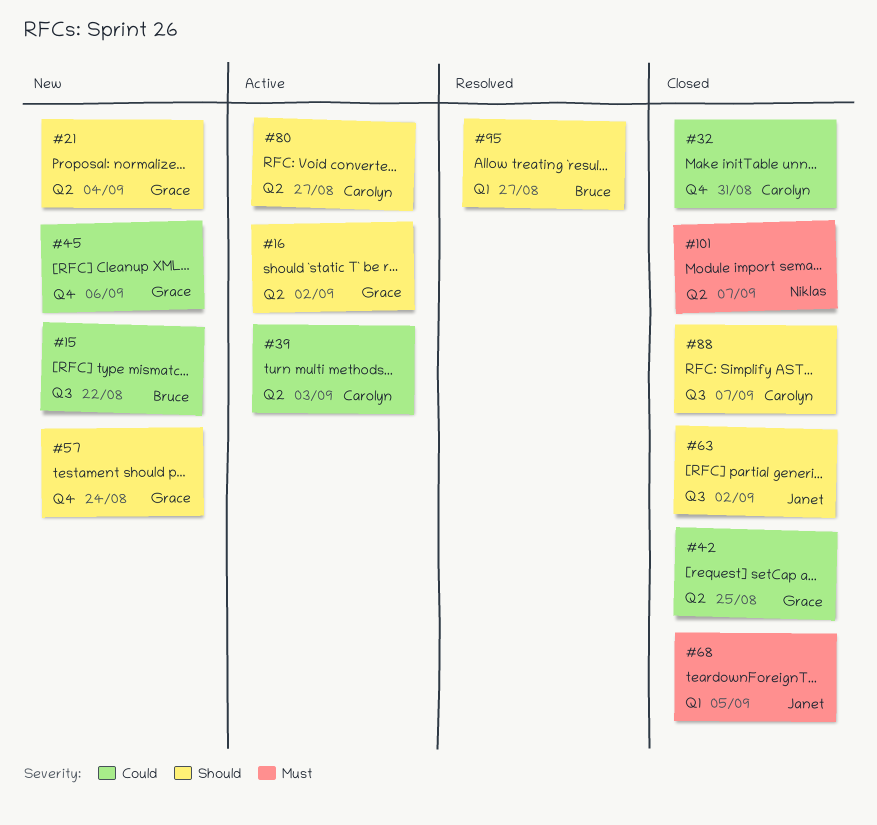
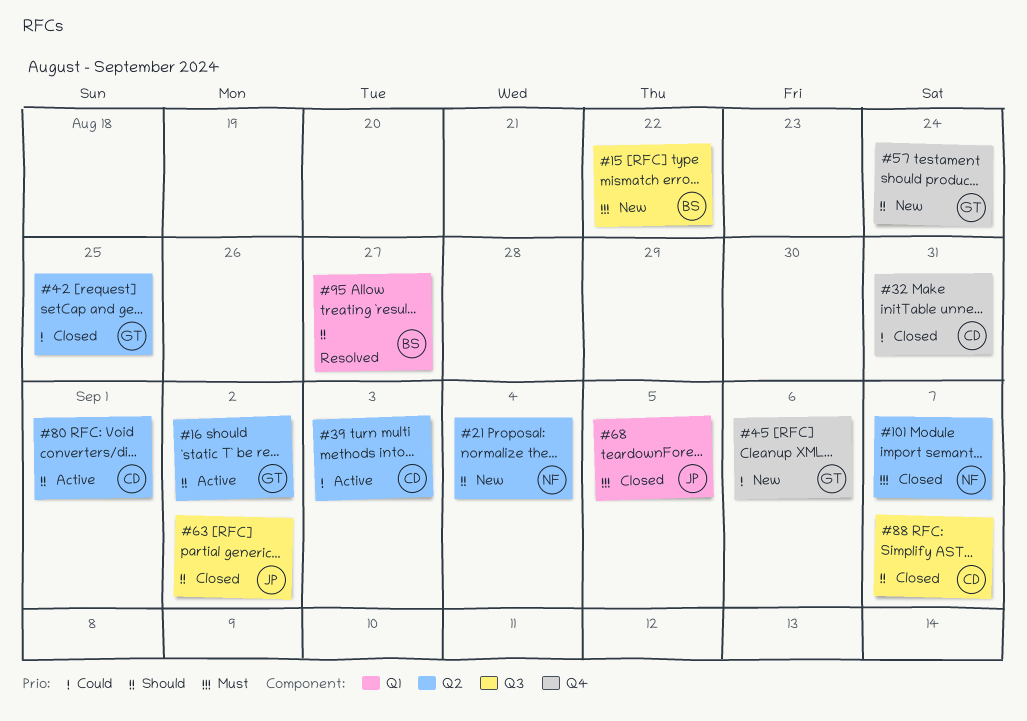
#15, priority: Could -> Must
#21, owner: Grace -> Niklas
#80, due: Aug 27 -> Sep 1

